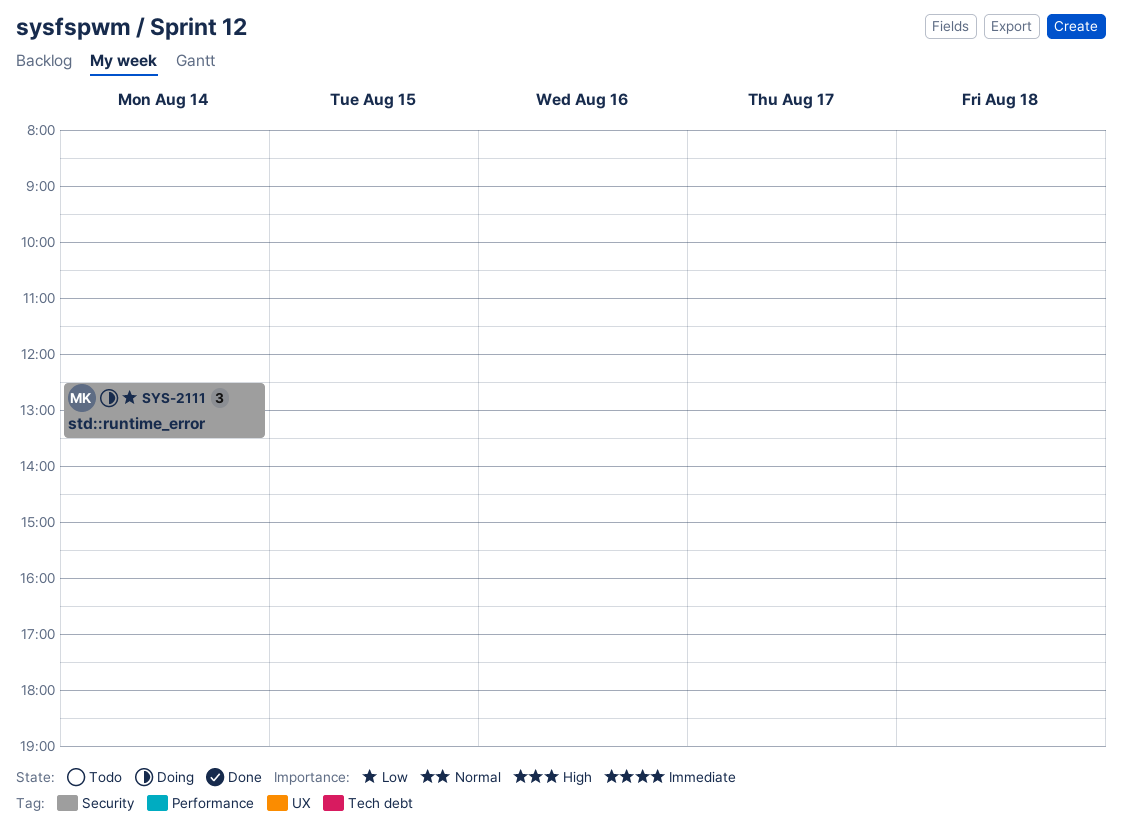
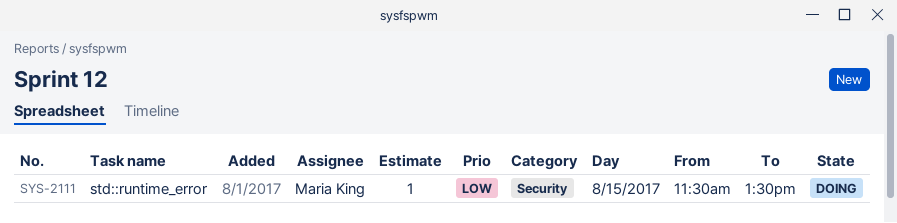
SYS-2111, estimate: 3 -> 1
SYS-2111, day: Aug 14 -> Aug 15
SYS-2111, begins: 12:30 -> 11:30

